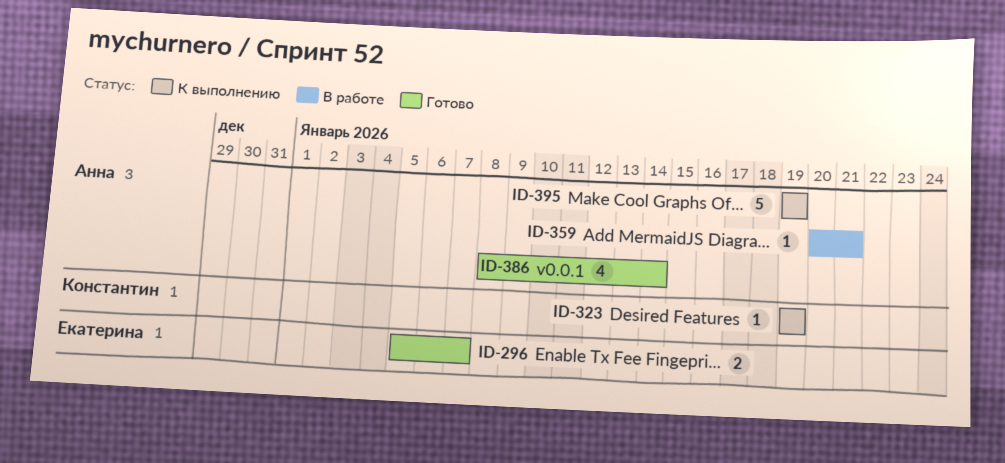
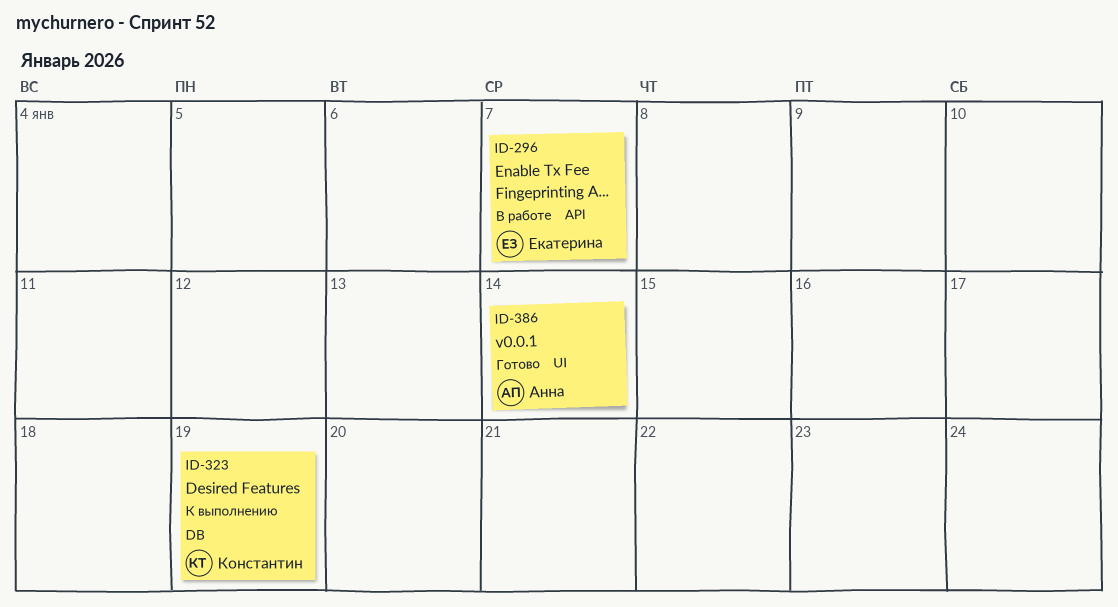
ID-296, status: Готово -> В работе
ID-359: present -> none
ID-395: present -> none

